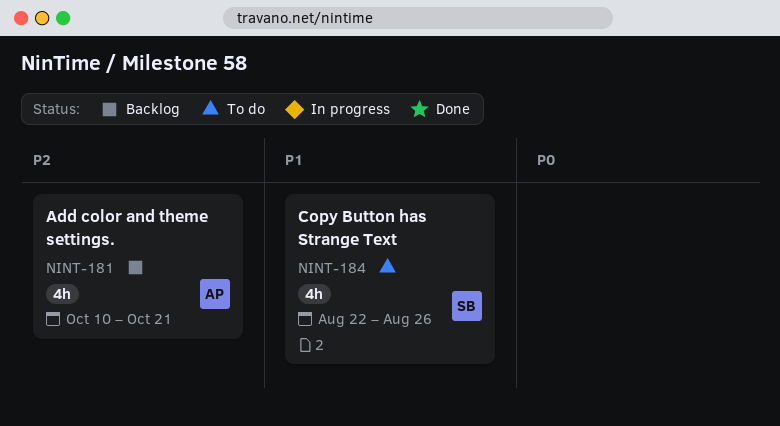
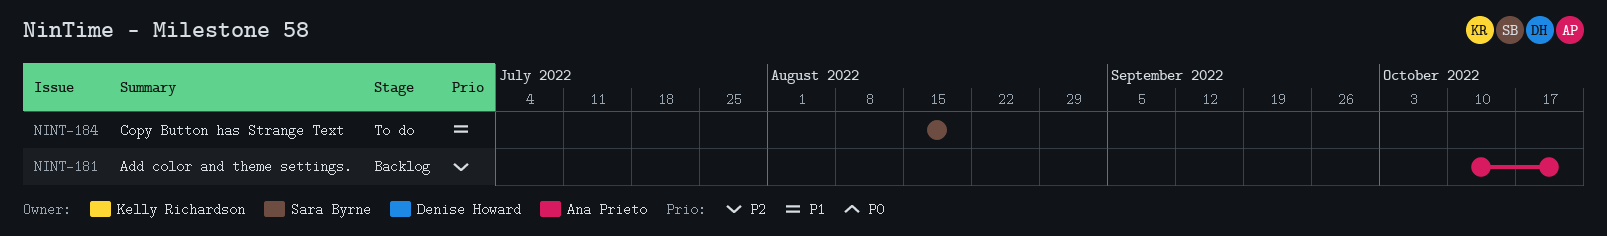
NINT-184, start: Aug 22 -> Aug 15
NINT-184, due: Aug 26 -> Aug 19

